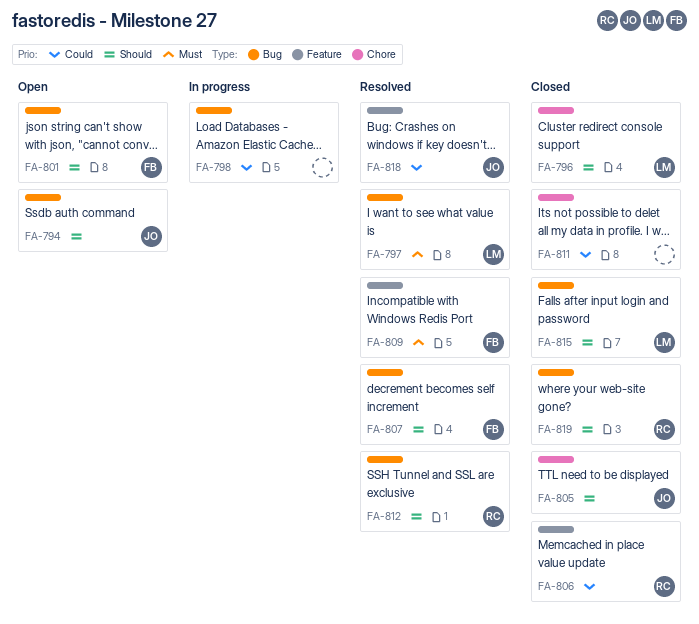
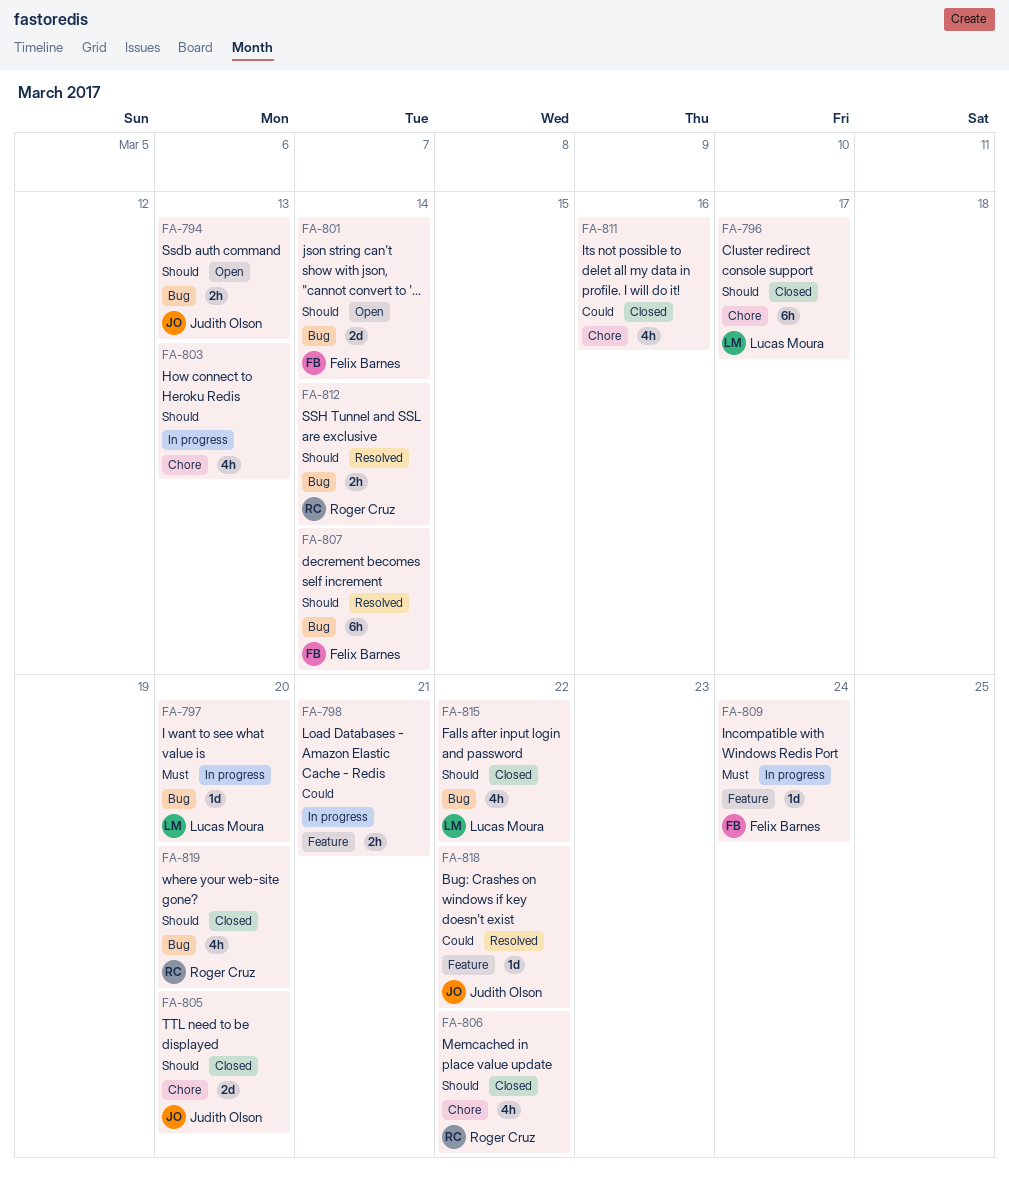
FA-797, status: Resolved -> In progress
FA-798, label: Bug -> Feature
FA-803: none -> present
FA-806, priority: Could -> Should
FA-806, label: Feature -> Chore
FA-809, status: Resolved -> In progress

